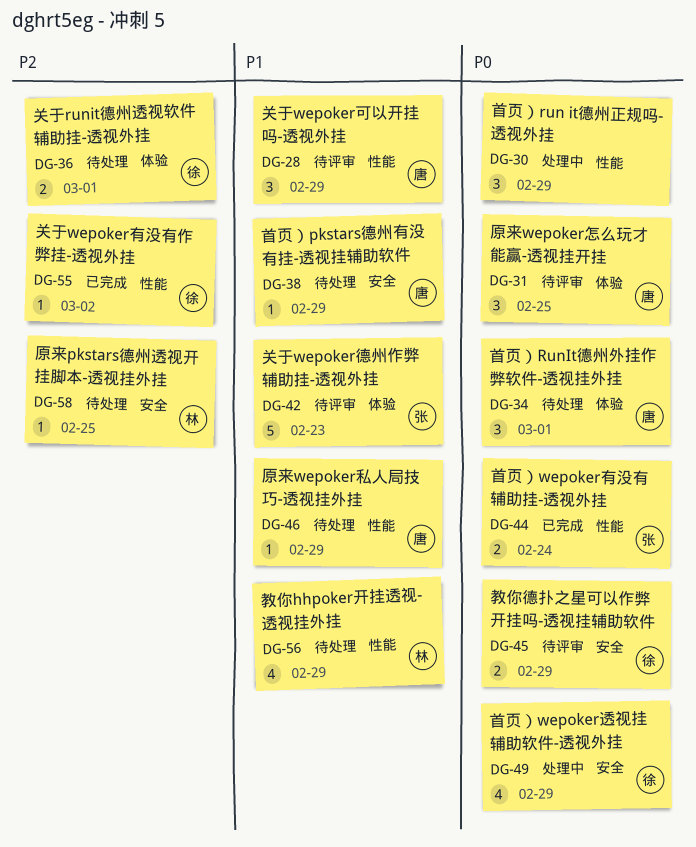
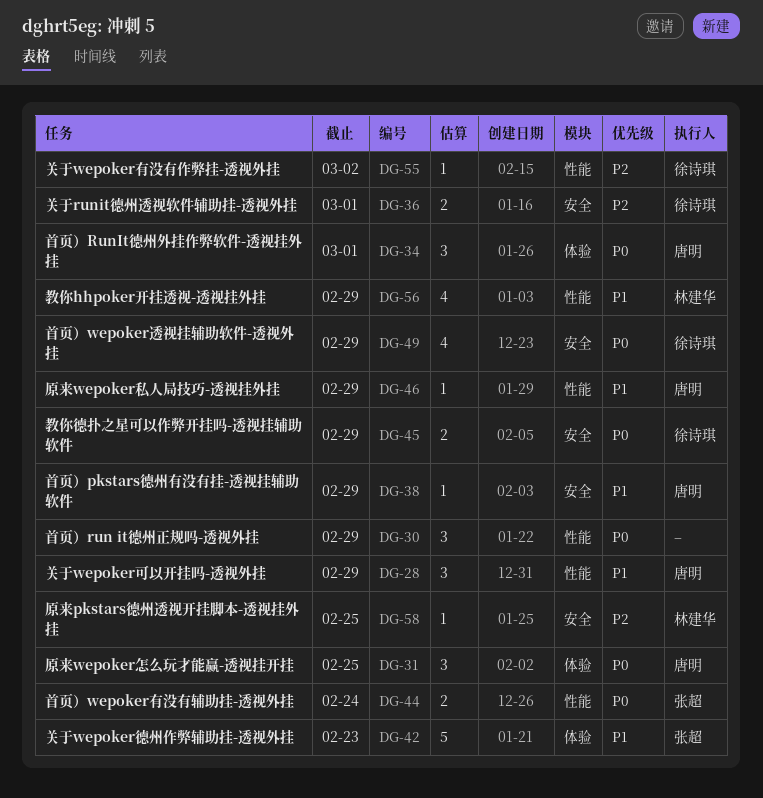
DG-36, label: 体验 -> 安全

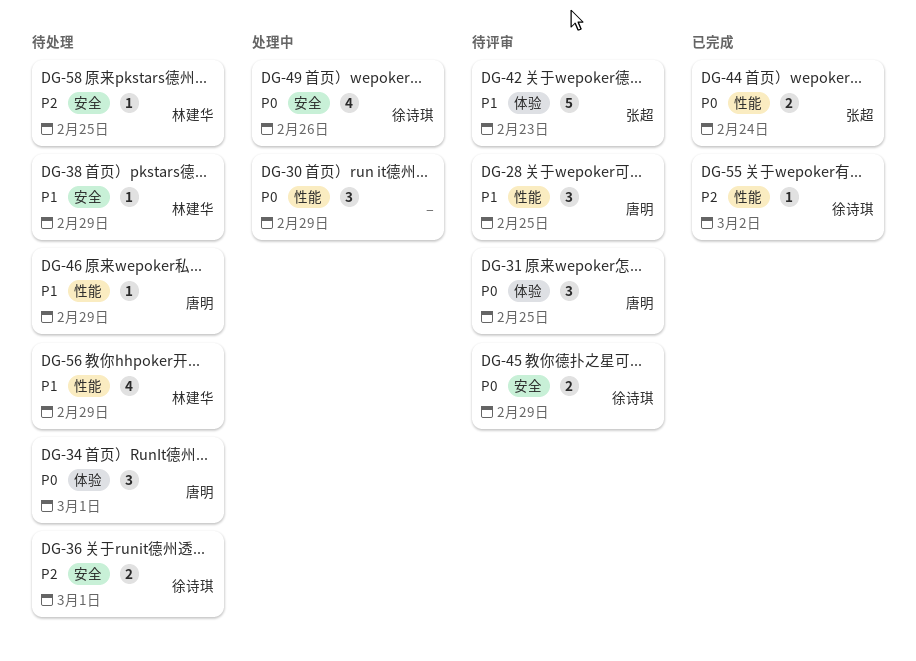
DG-28, due: Feb 29 -> Feb 25
DG-38, owner: 唐明 -> 林建华
DG-49, due: Feb 29 -> Feb 26

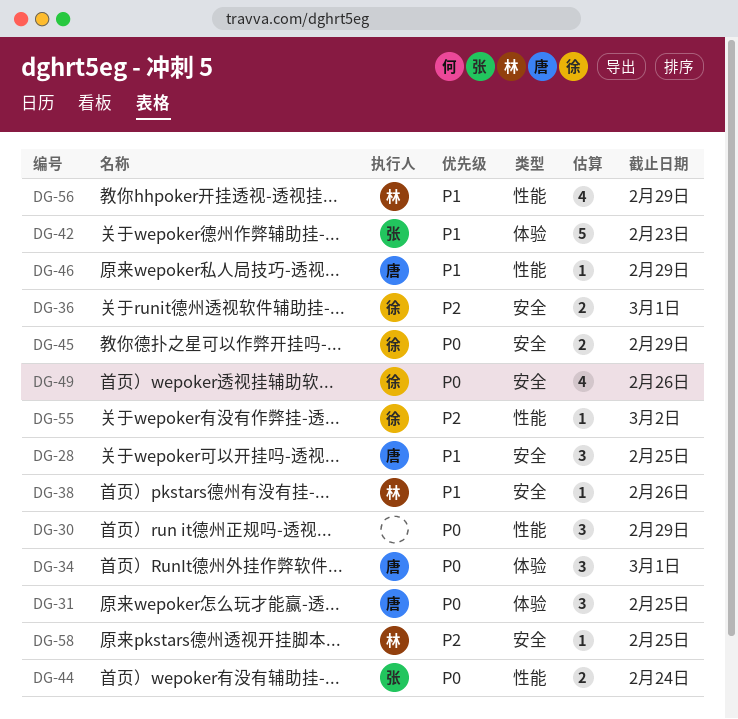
DG-28, label: 性能 -> 安全
DG-38, due: Feb 29 -> Feb 26

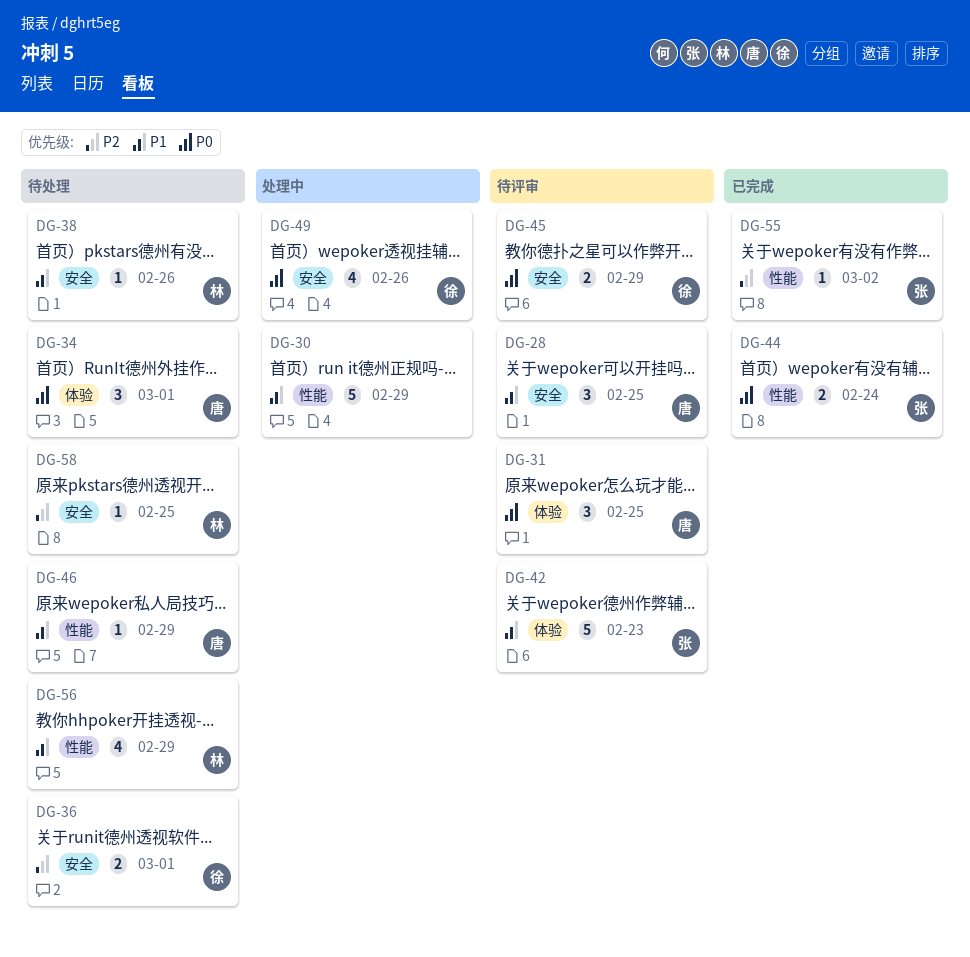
DG-30, priority: P0 -> P1
DG-30, estimate: 3 -> 5
DG-55, owner: 徐 -> 张

